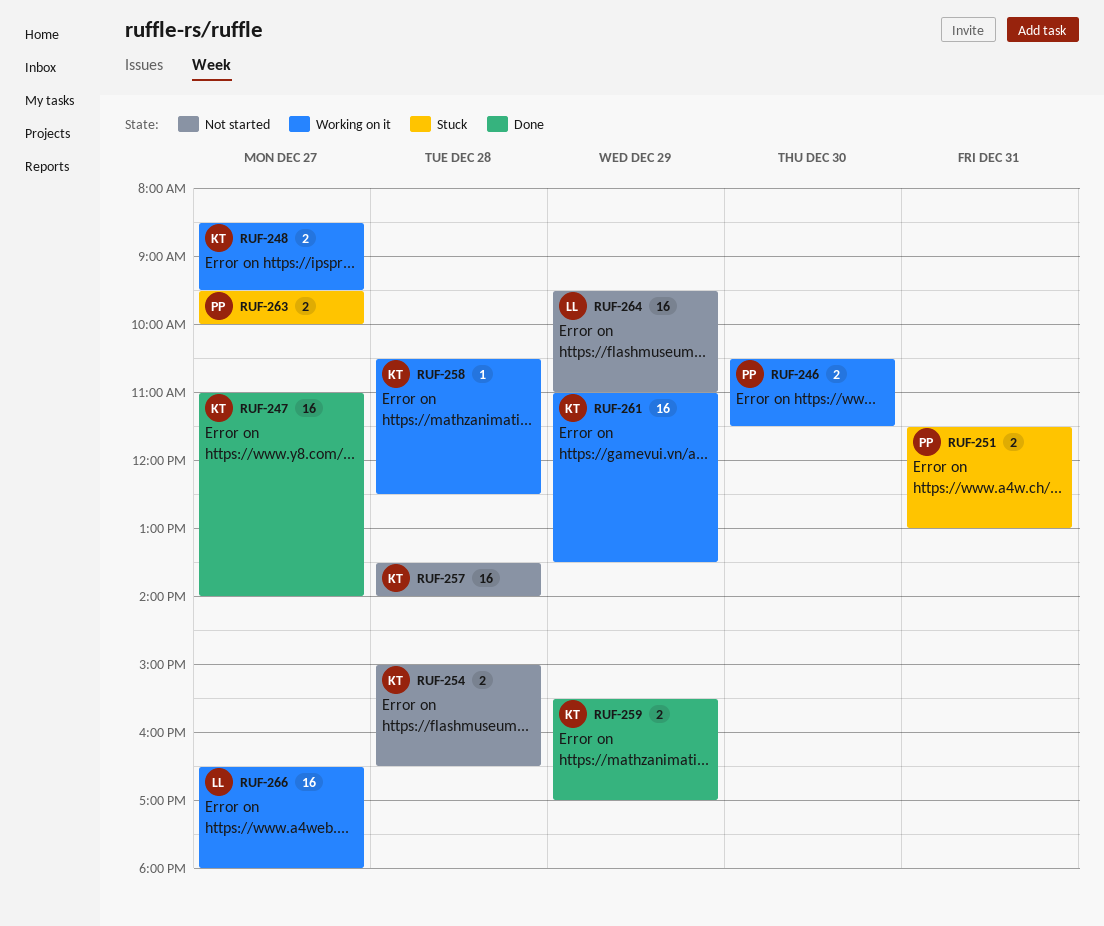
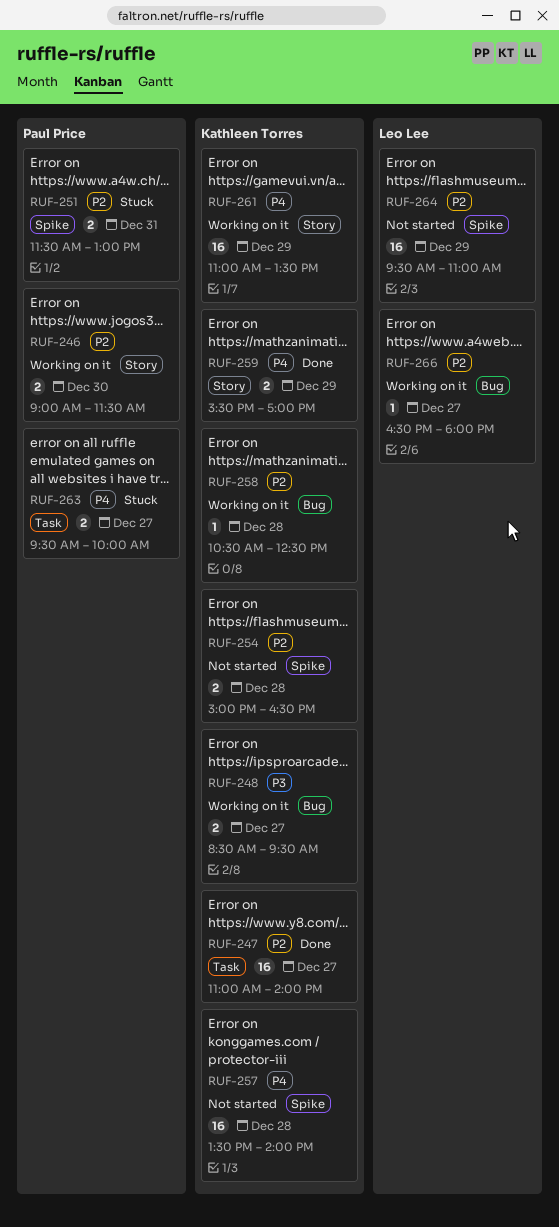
RUF-246, begins: 10:30 -> 09:00
RUF-266, estimate: 16 -> 1

